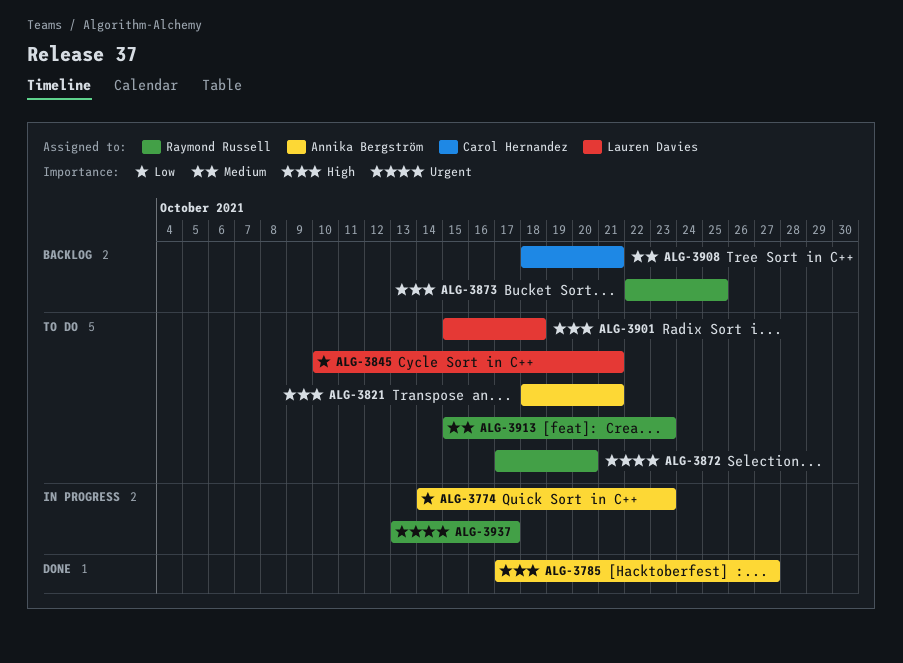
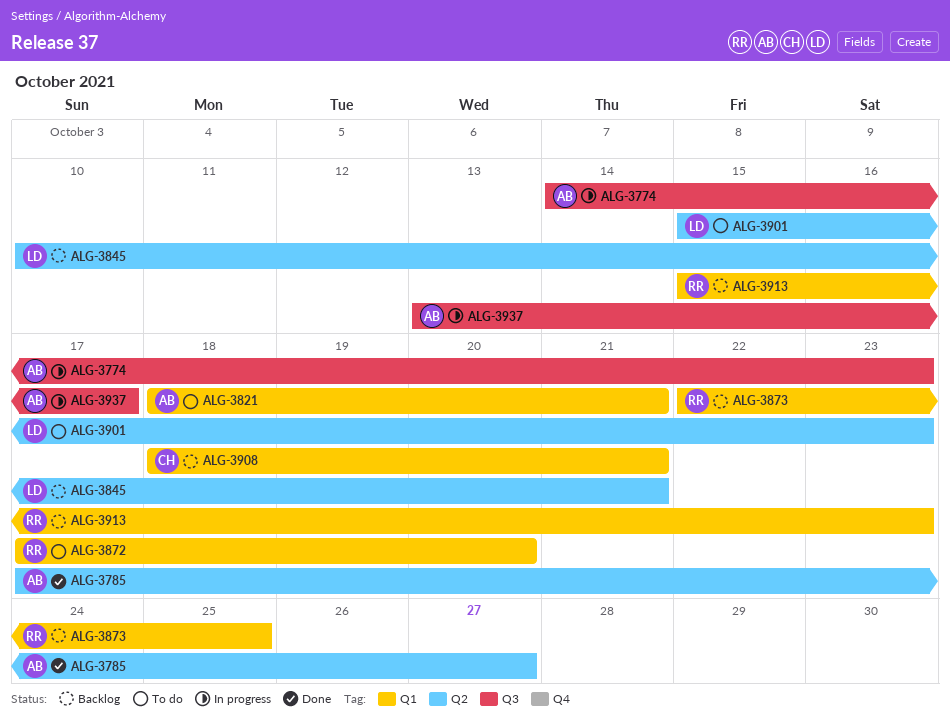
ALG-3845, status: To do -> Backlog
ALG-3901, due: Oct 18 -> Oct 23
ALG-3913, status: To do -> Backlog
ALG-3937, owner: Raymond Russell -> Annika Bergström

